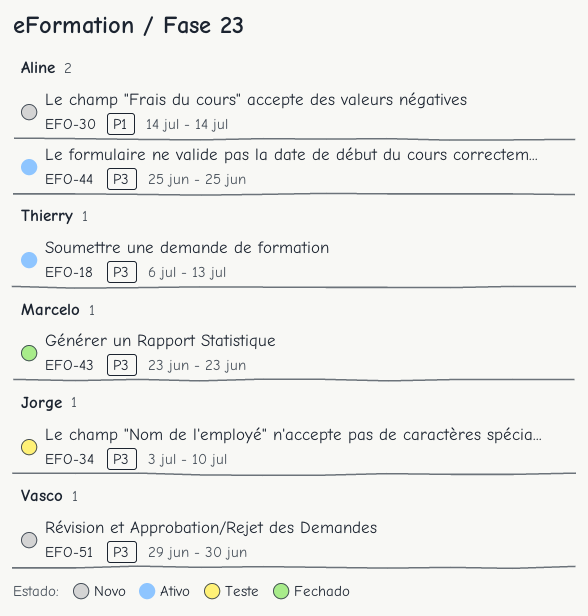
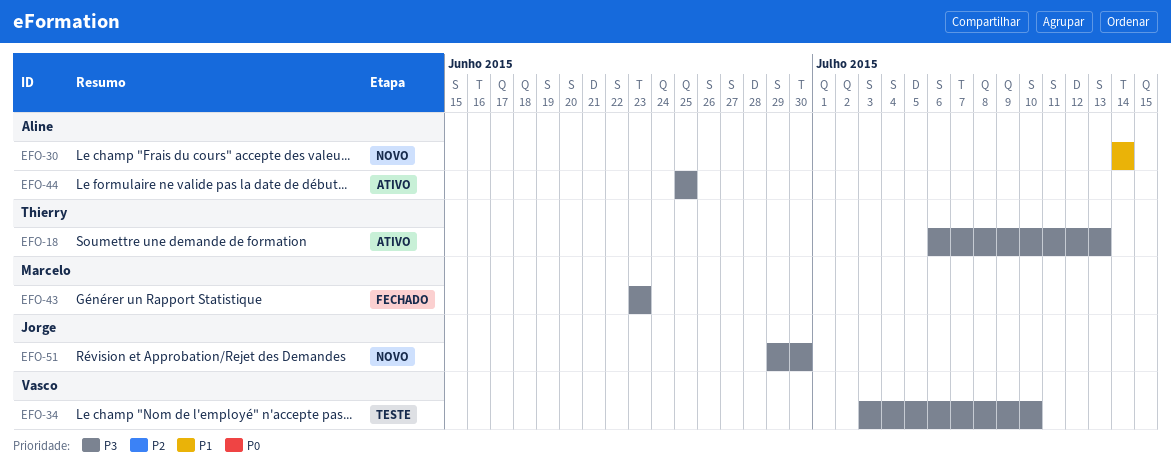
EFO-34, owner: Jorge -> Vasco
EFO-51, owner: Vasco -> Jorge

